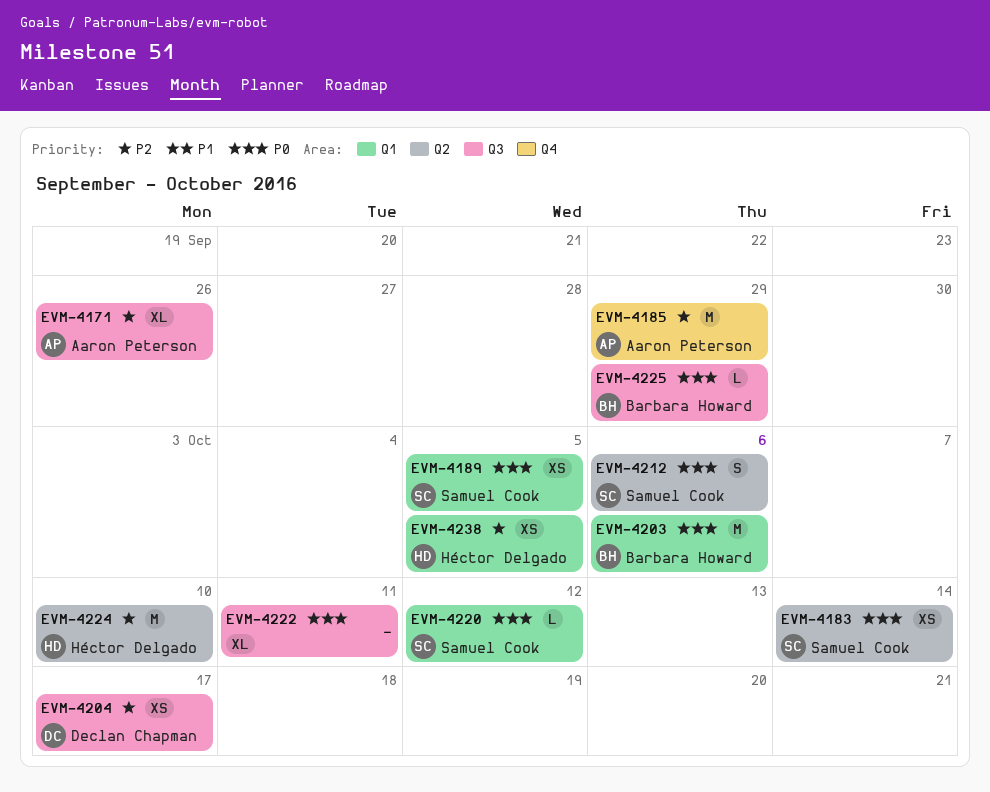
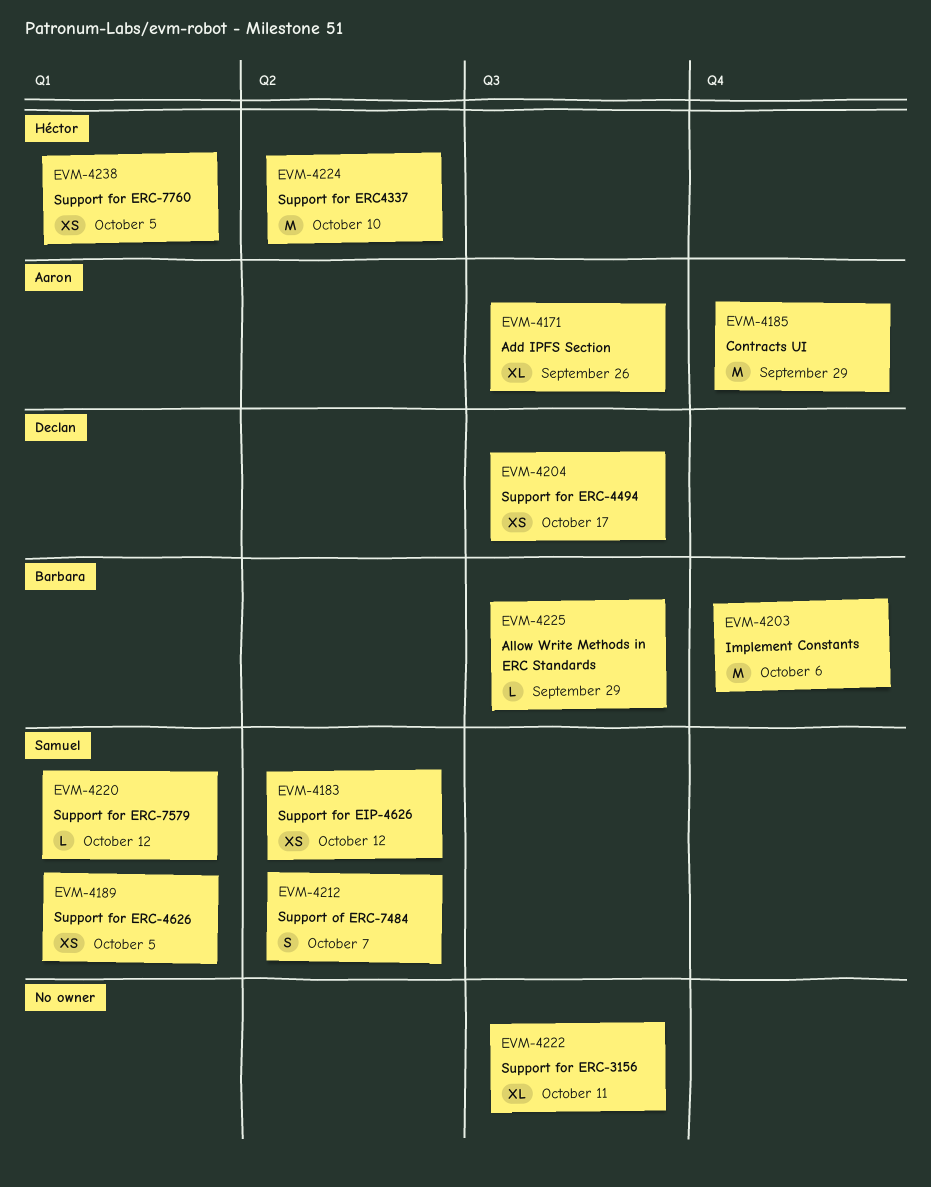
EVM-4183, due: Oct 14 -> Oct 12
EVM-4203, label: Q1 -> Q4
EVM-4212, due: Oct 6 -> Oct 7

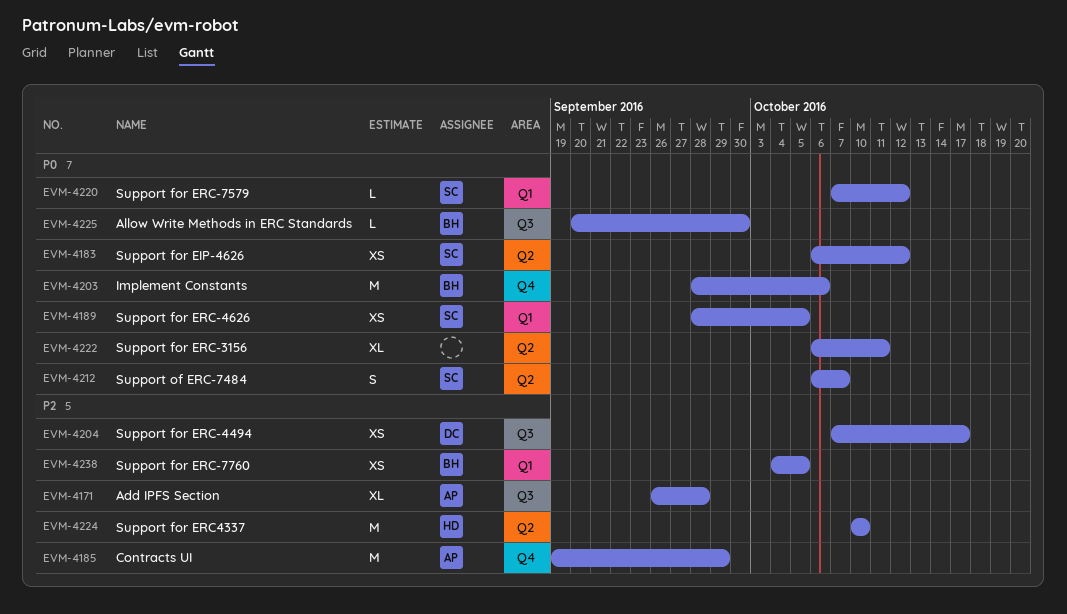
EVM-4171, due: Sep 26 -> Sep 28
EVM-4222, label: Q3 -> Q2
EVM-4225, due: Sep 29 -> Sep 30
EVM-4238, owner: Héctor -> Barbara

